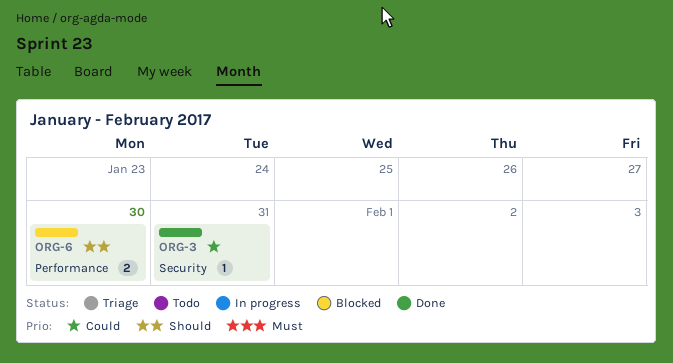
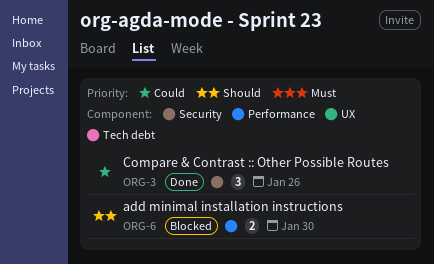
ORG-3, estimate: 1 -> 3
ORG-3, due: Jan 31 -> Jan 26

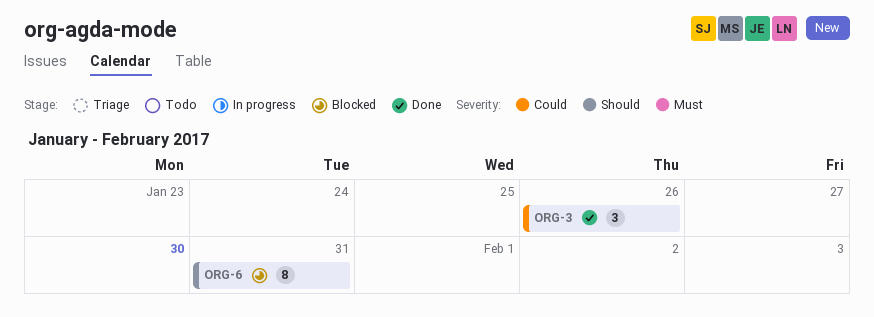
ORG-6, estimate: 2 -> 8
ORG-6, due: Jan 30 -> Jan 31

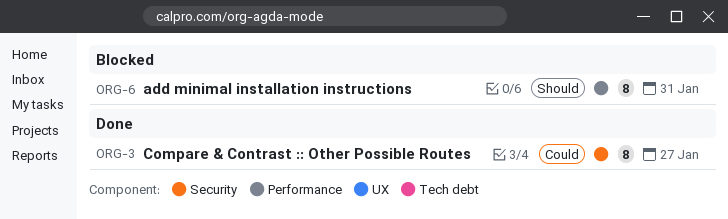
ORG-3, estimate: 3 -> 8
ORG-3, due: Jan 26 -> Jan 27

